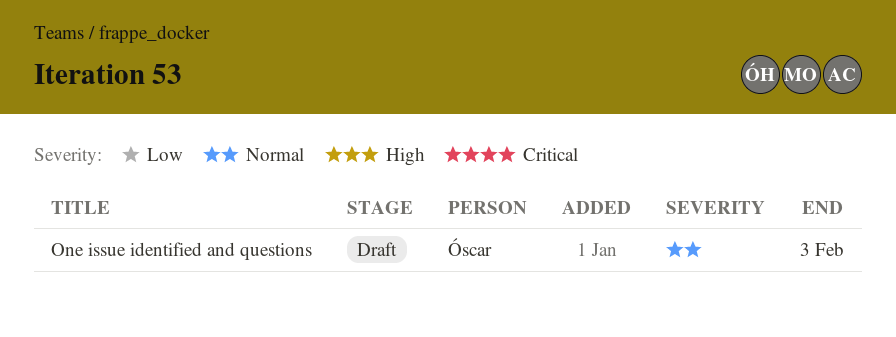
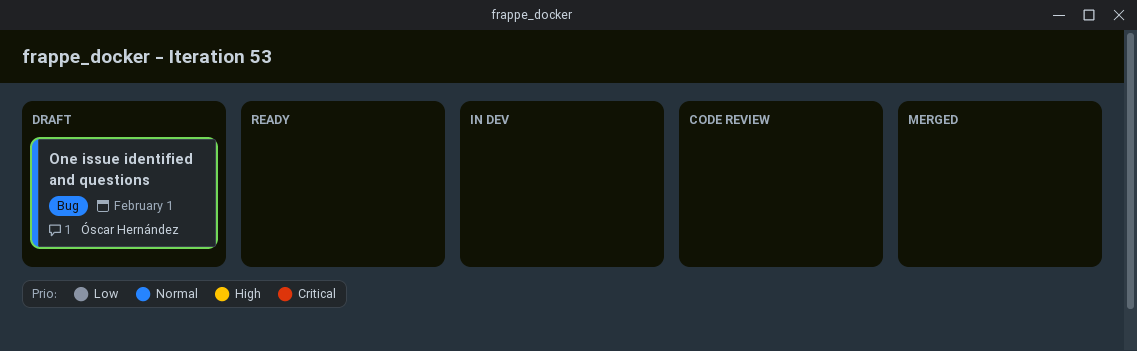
One issue identified and questions, due: Feb 3 -> Feb 1

